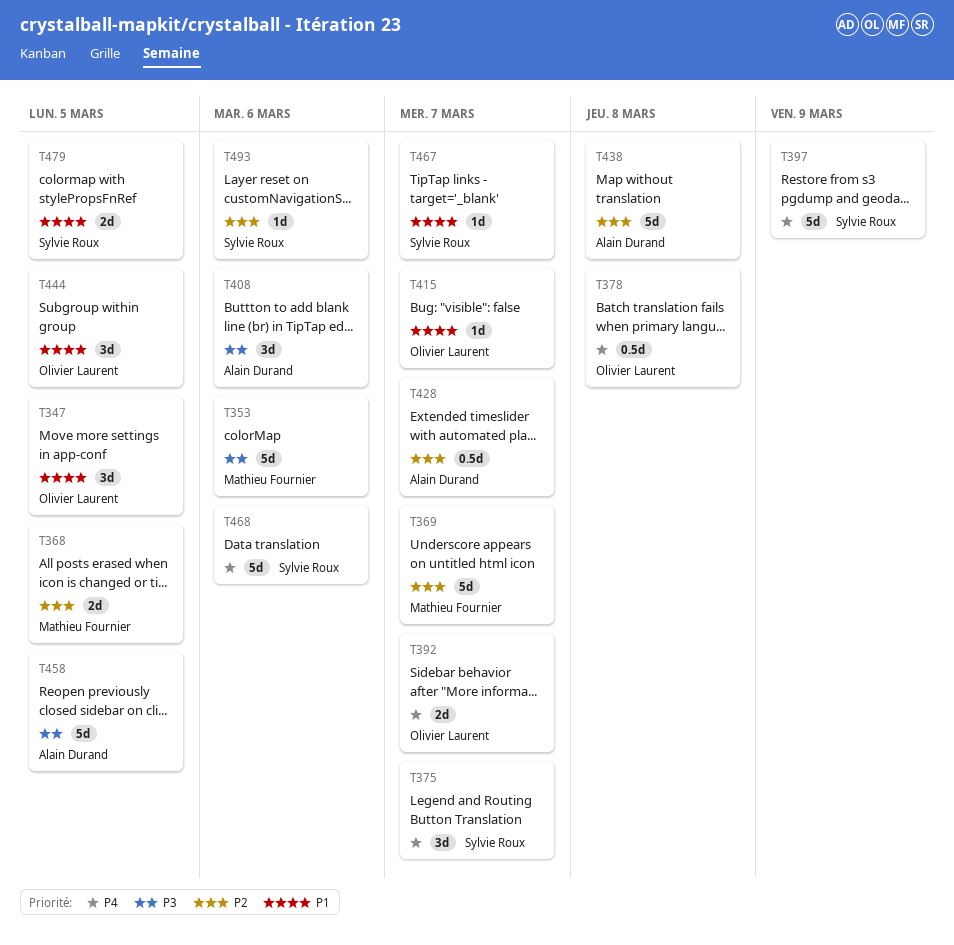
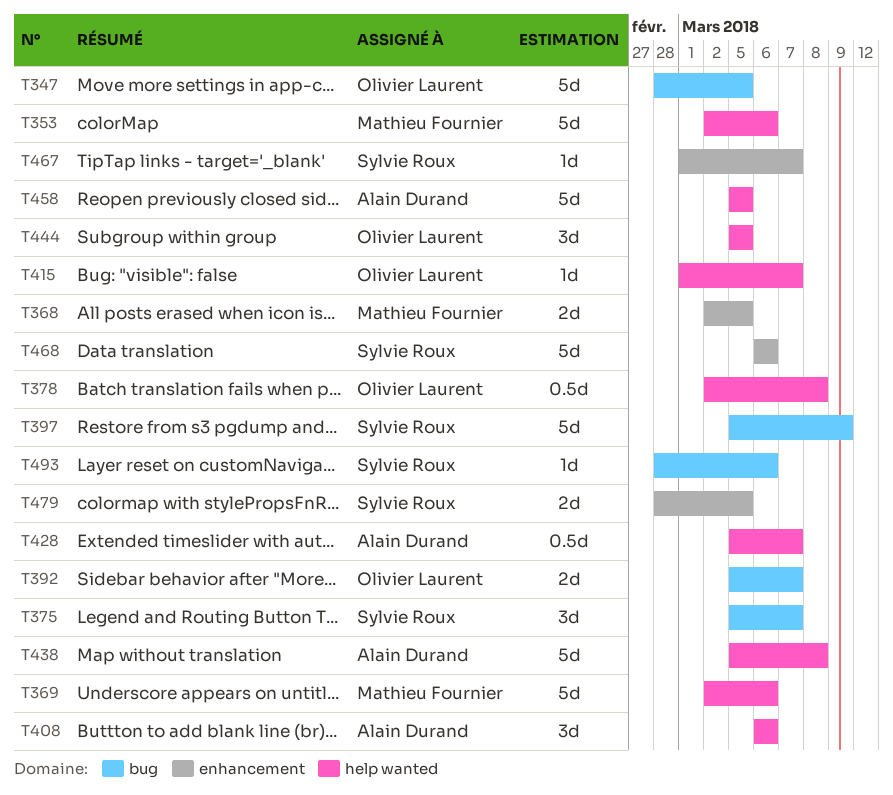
T347, estimate: 3d -> 5d
T369, due: Mar 7 -> Mar 6

